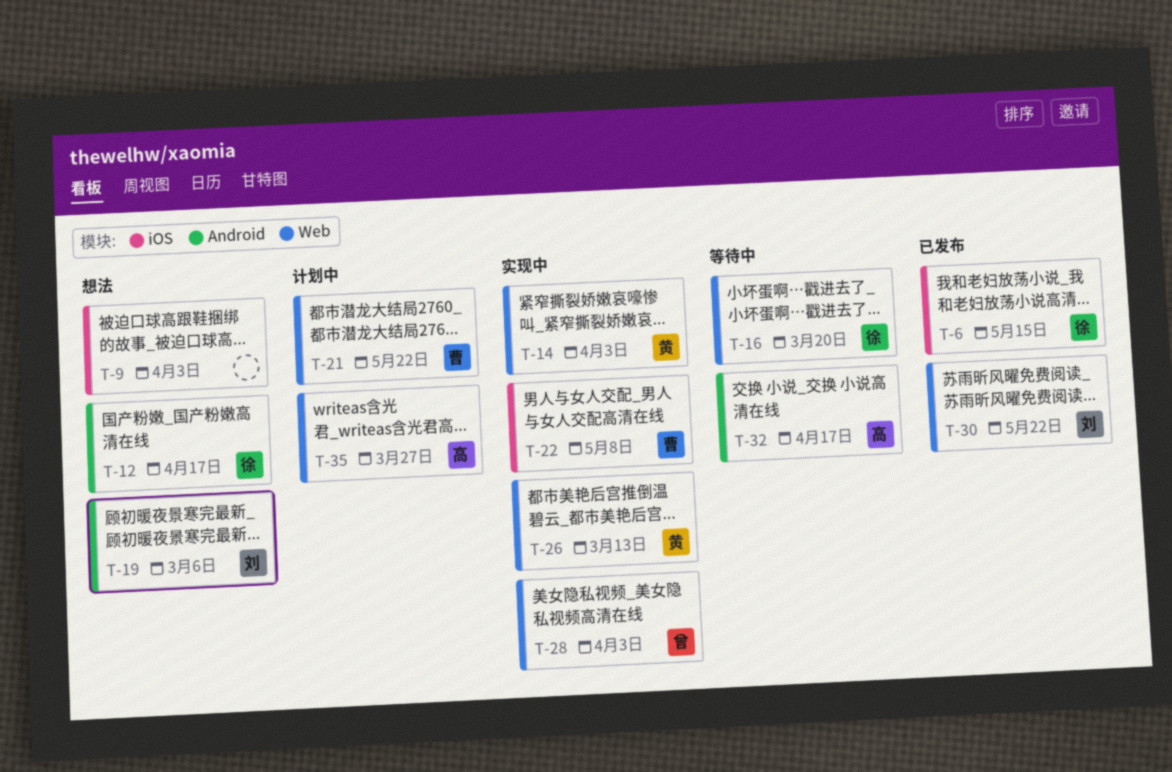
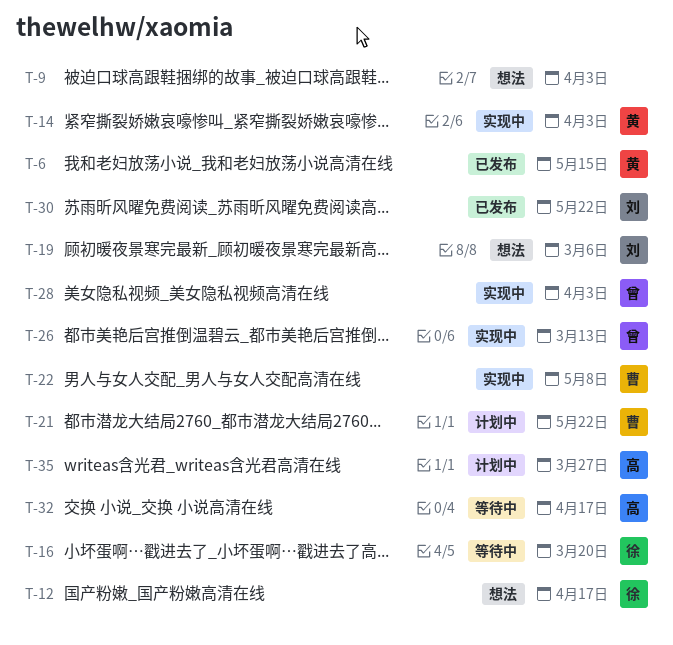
T-6, owner: 徐 -> 黄
T-26, owner: 黄 -> 曾

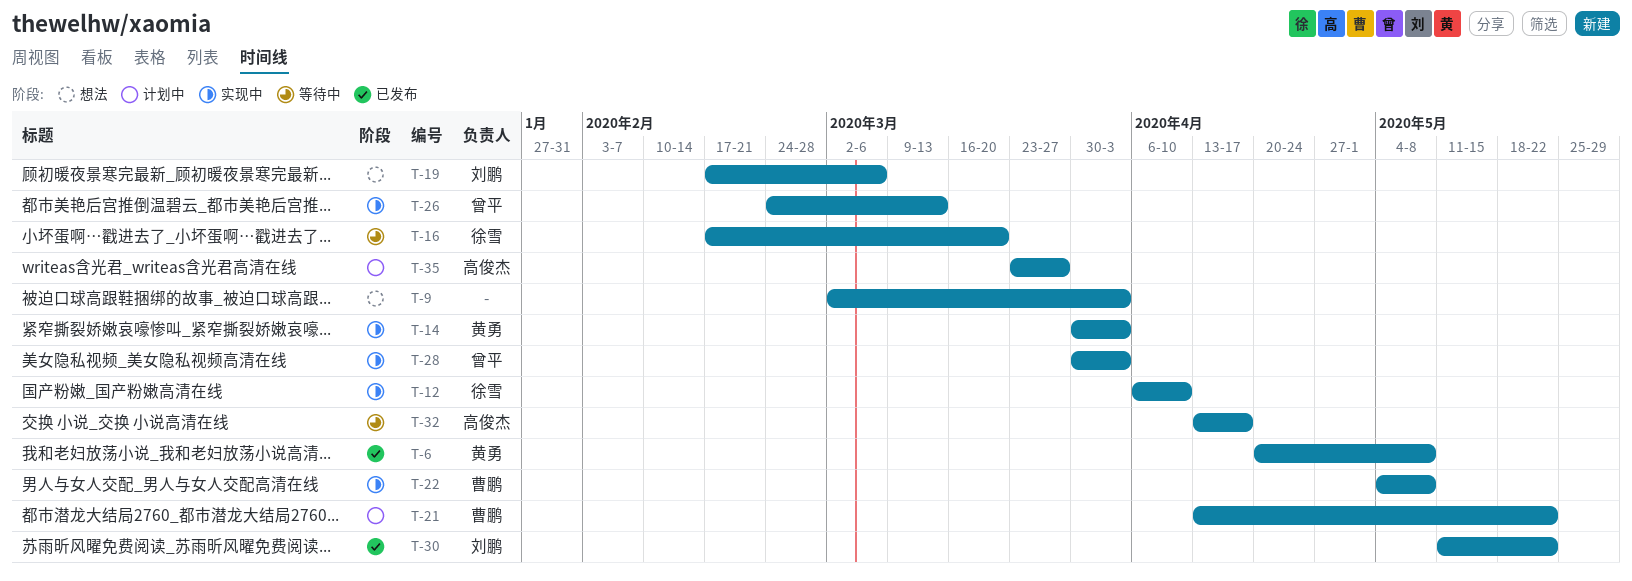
T-6, due: May 15 -> May 8
T-12, status: 想法 -> 实现中
T-12, due: Apr 17 -> Apr 10

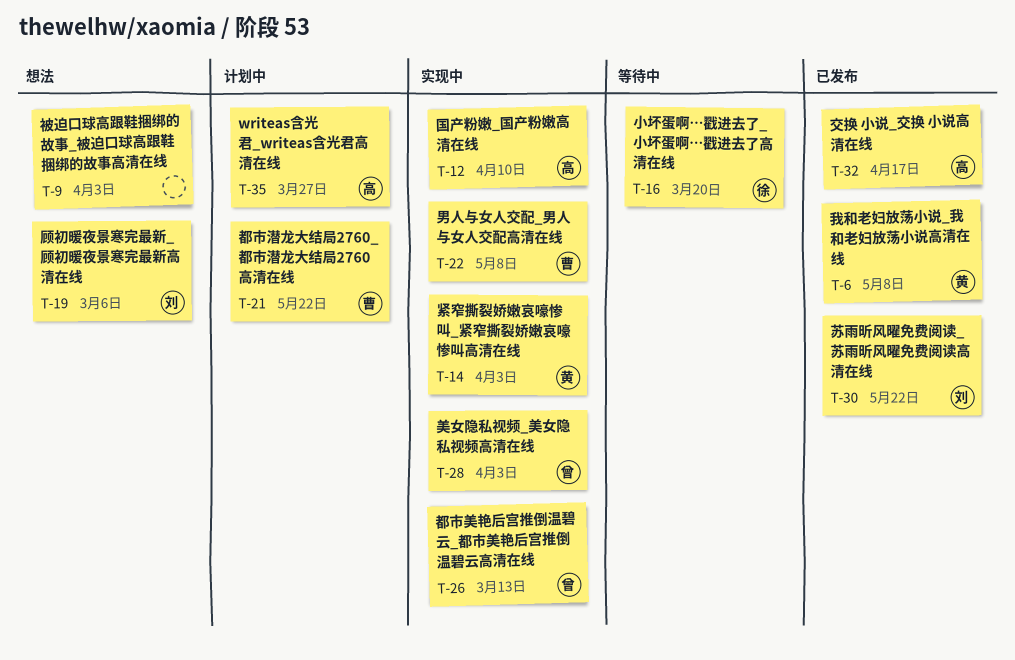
T-12, owner: 徐雪 -> 高俊杰
T-32, status: 等待中 -> 已发布

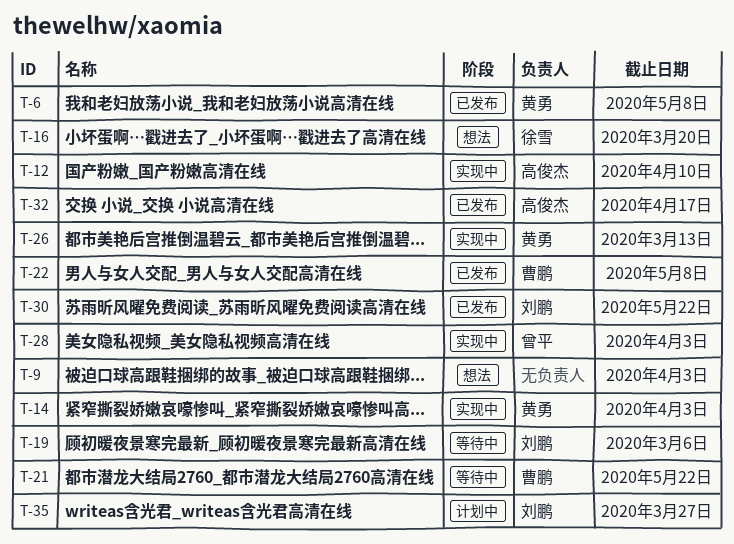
T-16, status: 等待中 -> 想法
T-19, status: 想法 -> 等待中
T-21, status: 计划中 -> 等待中
T-22, status: 实现中 -> 已发布
T-26, owner: 曾平 -> 黄勇
T-35, owner: 高俊杰 -> 刘鹏

